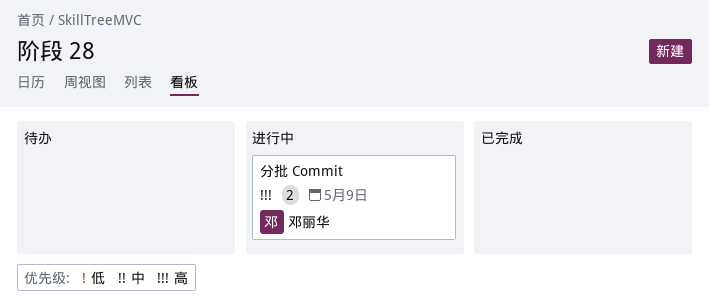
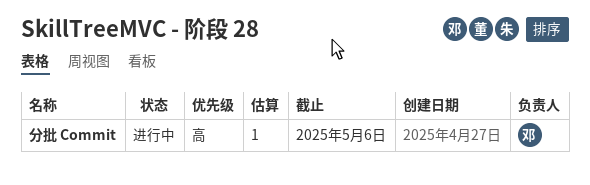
分批 Commit, estimate: 2 -> 1
分批 Commit, due: May 9 -> May 6

